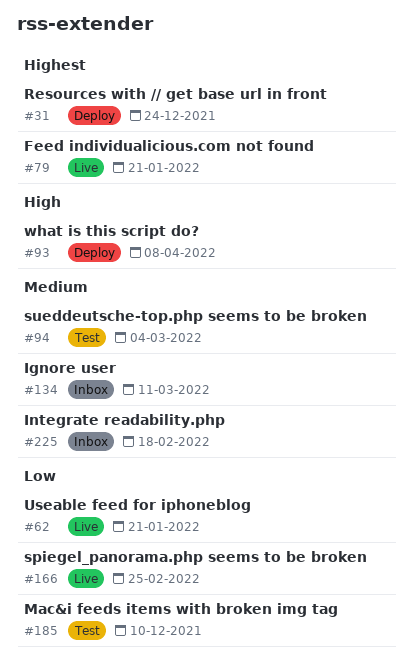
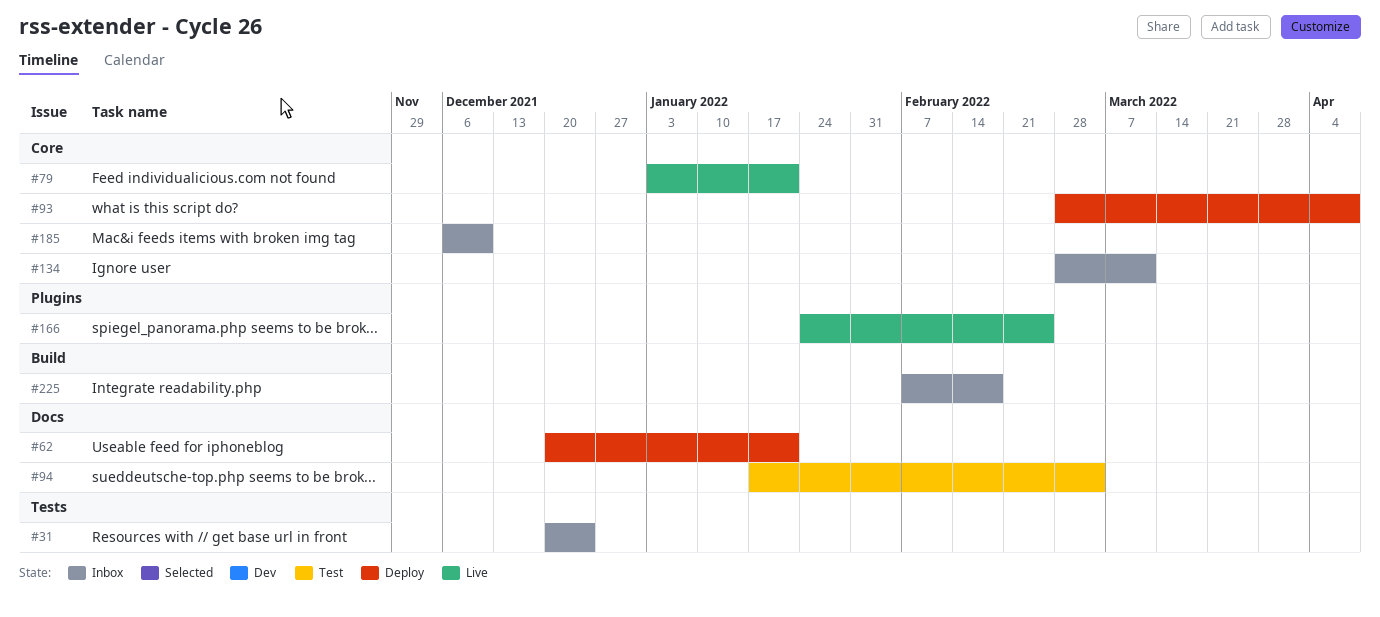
#31, status: Deploy -> Inbox
#62, status: Live -> Deploy
#185, status: Test -> Inbox

